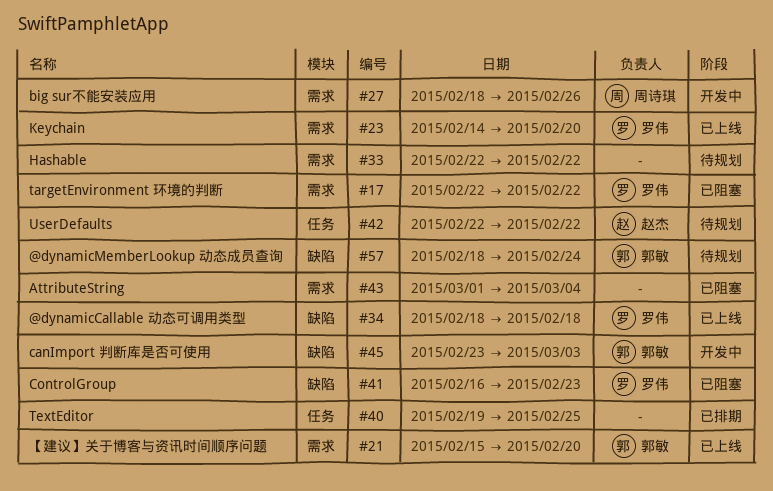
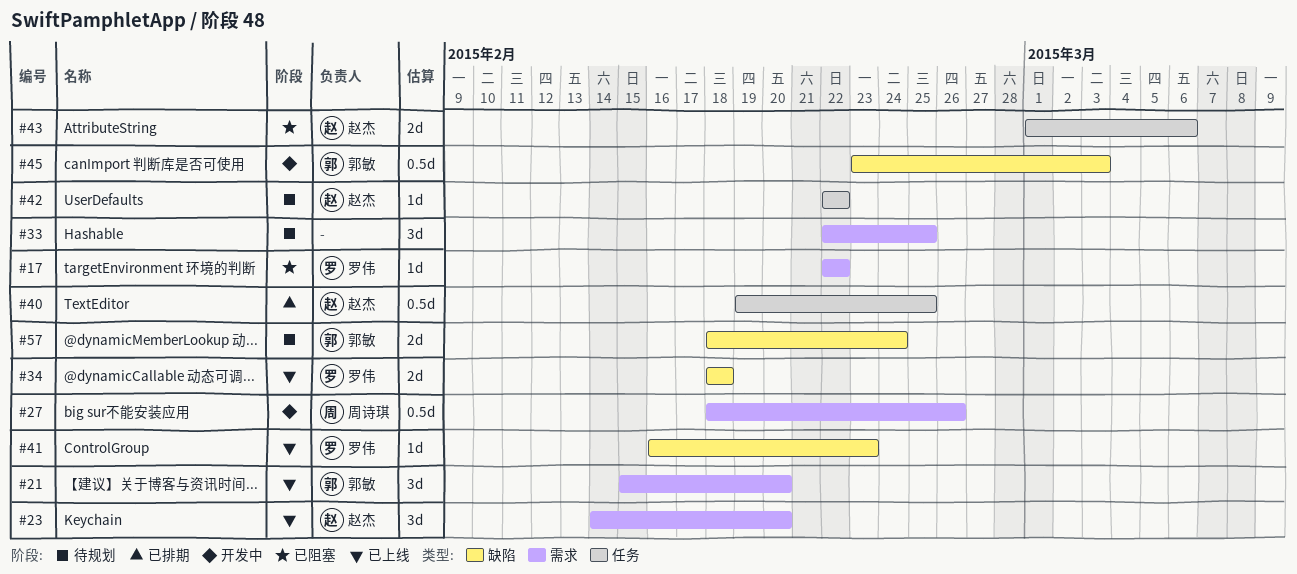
#23, owner: 罗伟 -> 赵杰
#33, due: Feb 22 -> Feb 25
#40, owner: none -> 赵杰
#41, status: 已阻塞 -> 已上线
#43, owner: none -> 赵杰
#43, label: 需求 -> 任务
#43, due: Mar 4 -> Mar 6

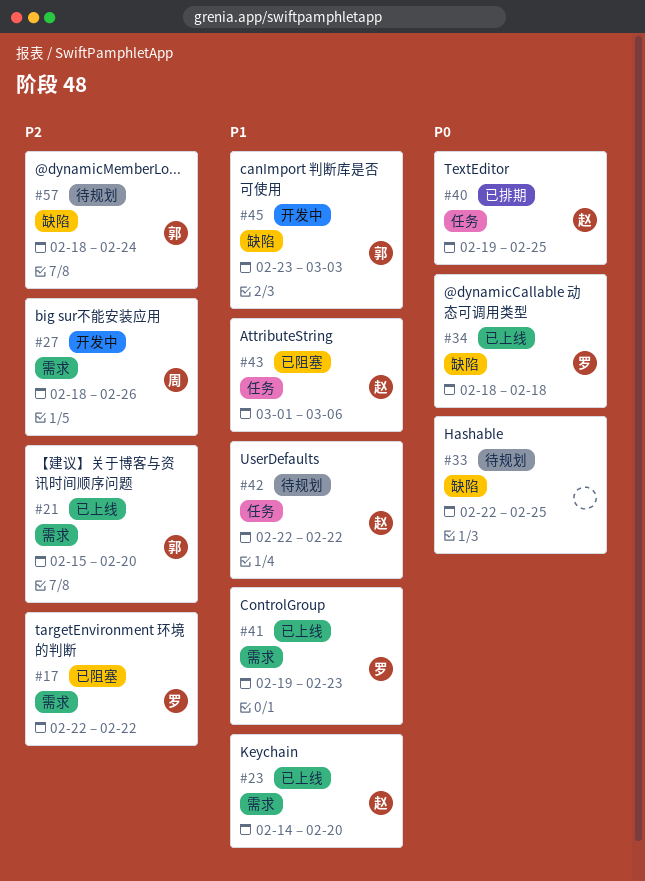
#33, label: 需求 -> 缺陷
#41, label: 缺陷 -> 需求
#41, start: Feb 16 -> Feb 19

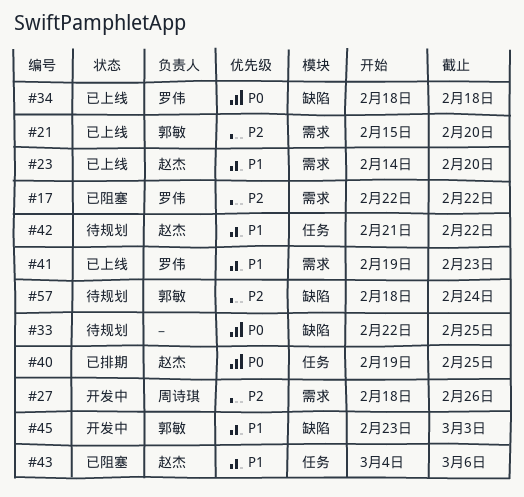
#42, start: Feb 22 -> Feb 21
#43, start: Mar 1 -> Mar 4

